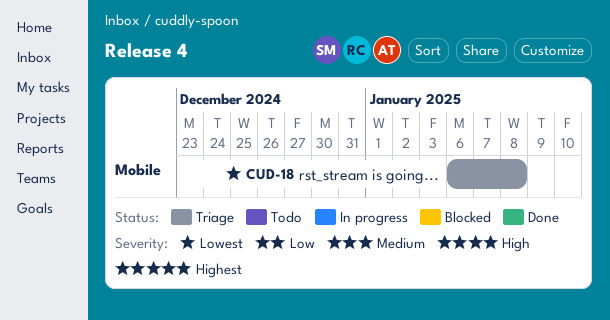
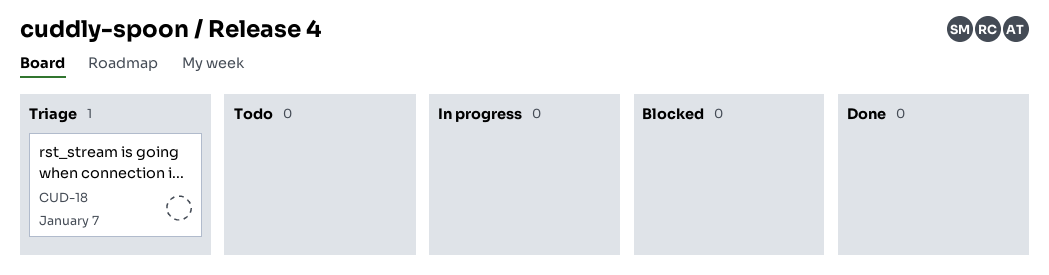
CUD-18, due: Jan 8 -> Jan 7

